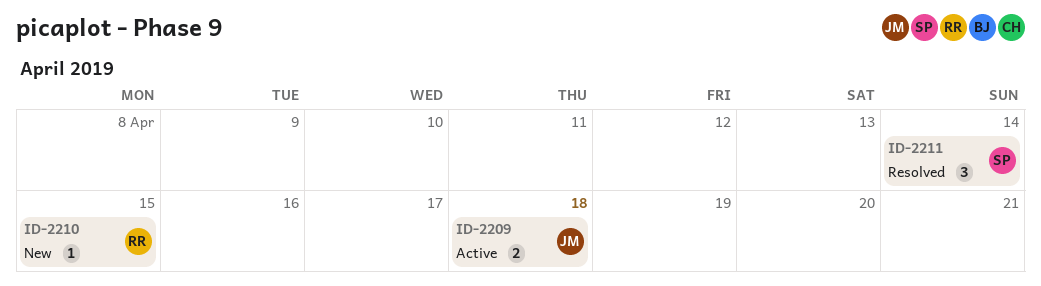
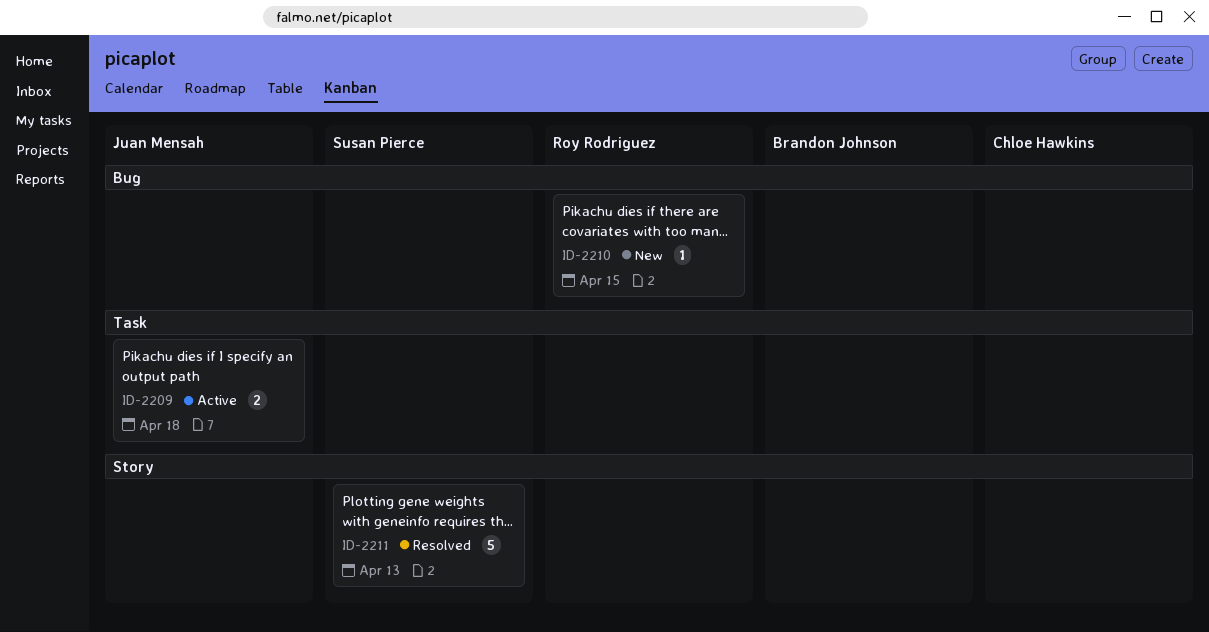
ID-2211, estimate: 3 -> 5
ID-2211, due: Apr 14 -> Apr 13

